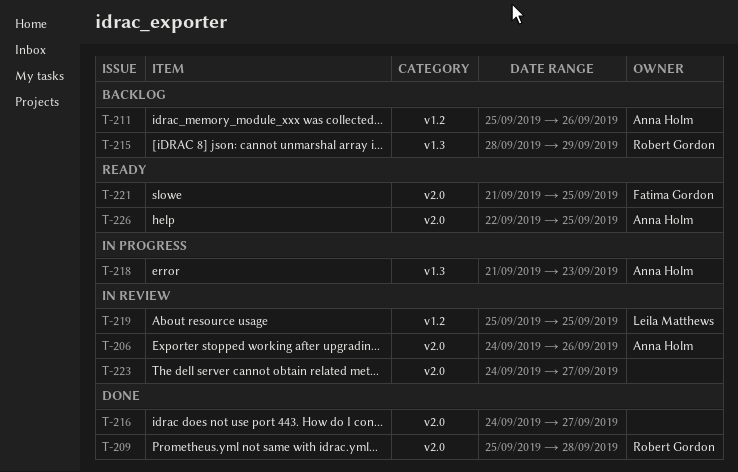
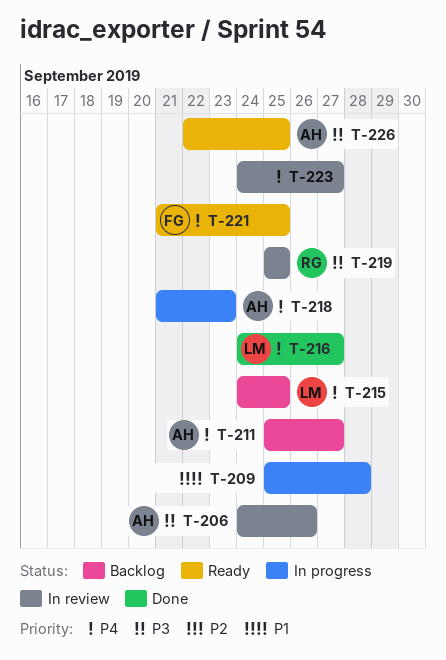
T-209, status: Done -> In progress
T-209, owner: Robert Gordon -> none
T-211, due: Sep 26 -> Sep 27
T-215, owner: Robert Gordon -> Leila Matthews
T-215, start: Sep 28 -> Sep 24
T-215, due: Sep 29 -> Sep 25
T-216, owner: none -> Leila Matthews
T-219, owner: Leila Matthews -> Robert Gordon

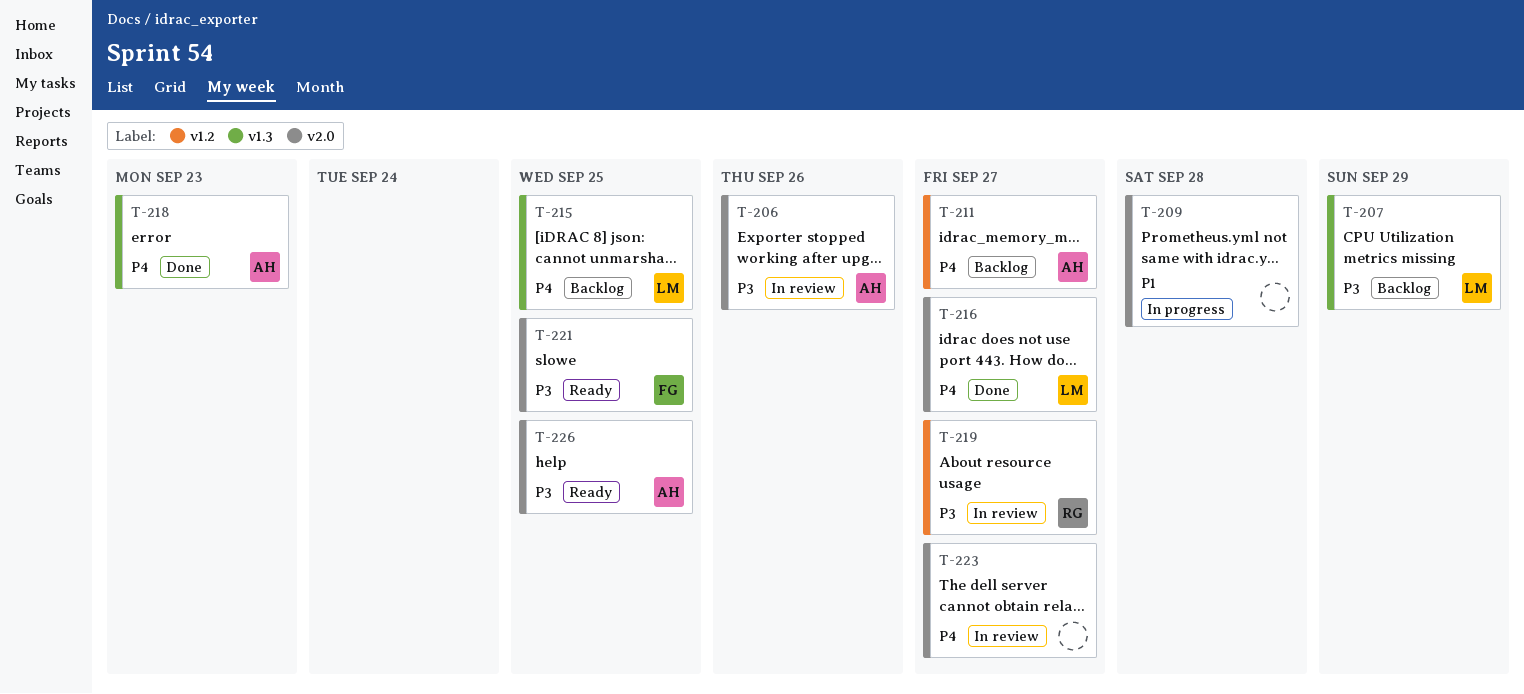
T-207: none -> present
T-218, status: In progress -> Done
T-219, due: Sep 25 -> Sep 27
T-221, priority: P4 -> P3

